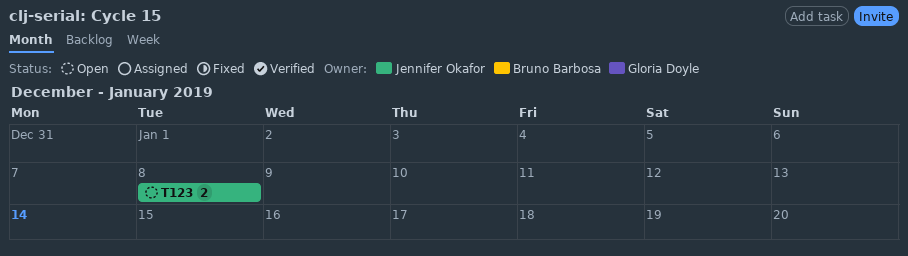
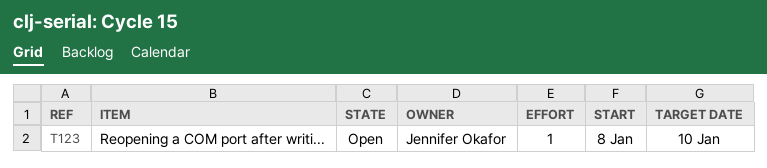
T123, estimate: 2 -> 1
T123, due: Jan 8 -> Jan 10

